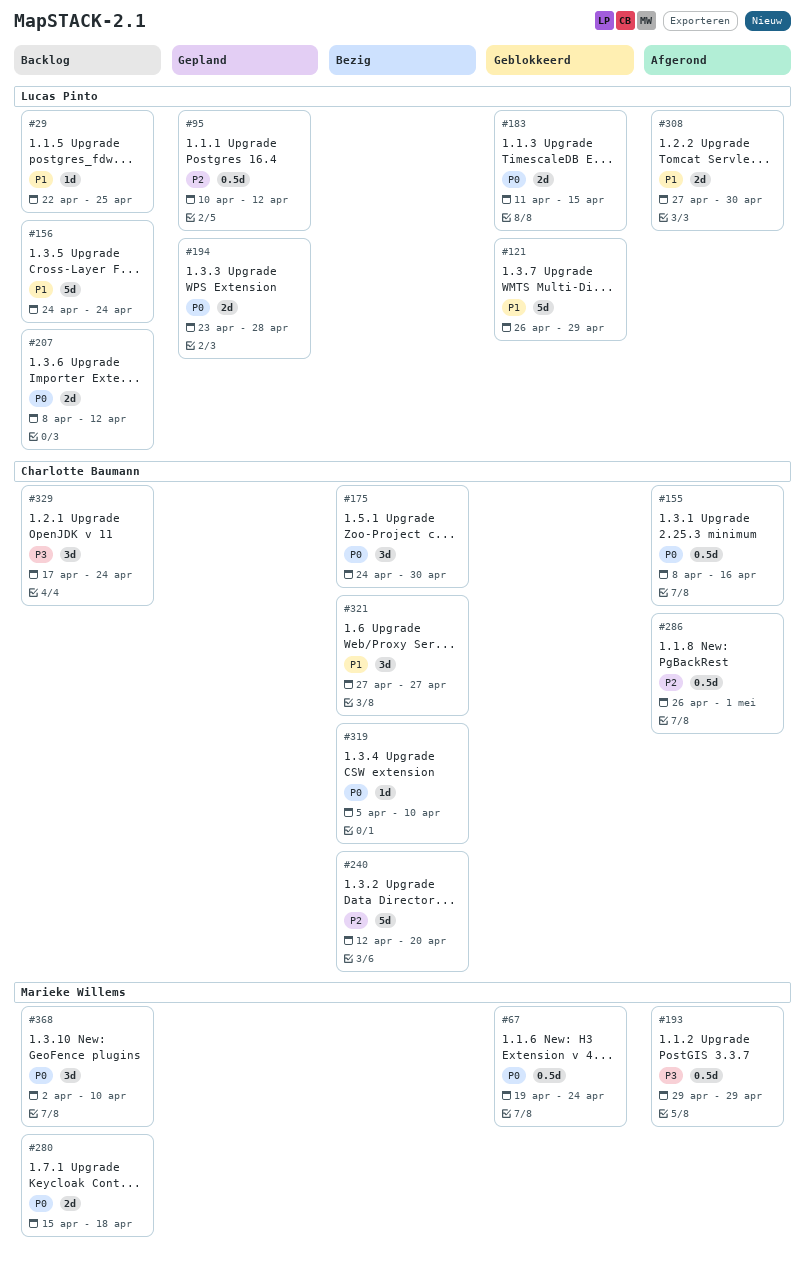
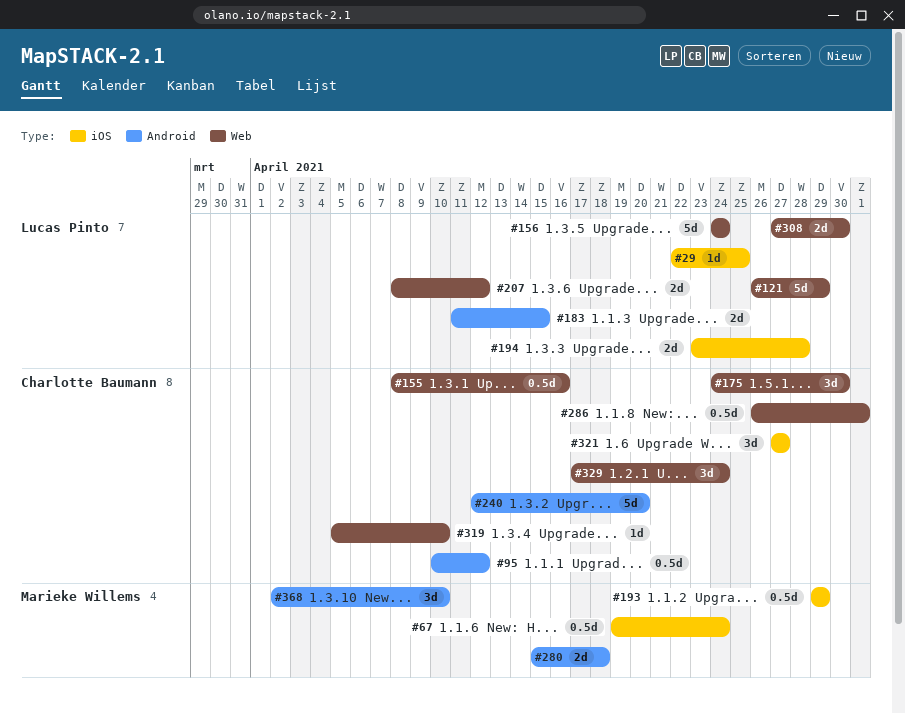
#95, owner: Lucas Pinto -> Charlotte Baumann

